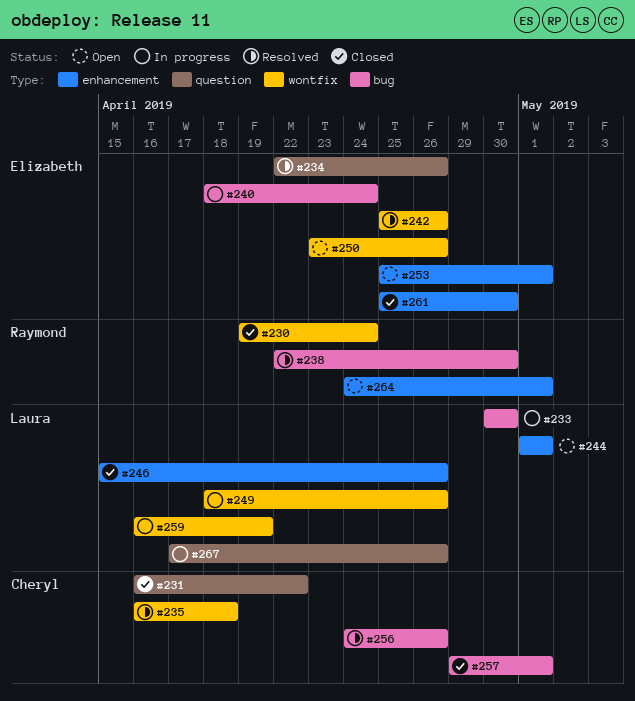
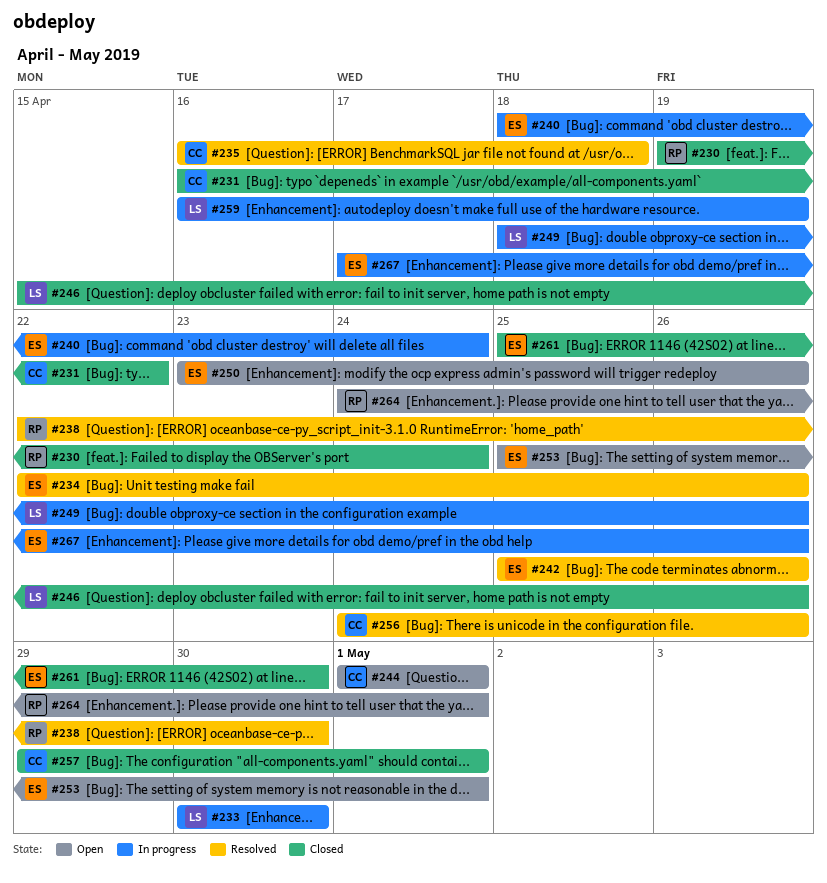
#244, owner: Laura -> Cheryl
#267, owner: Laura -> Elizabeth

